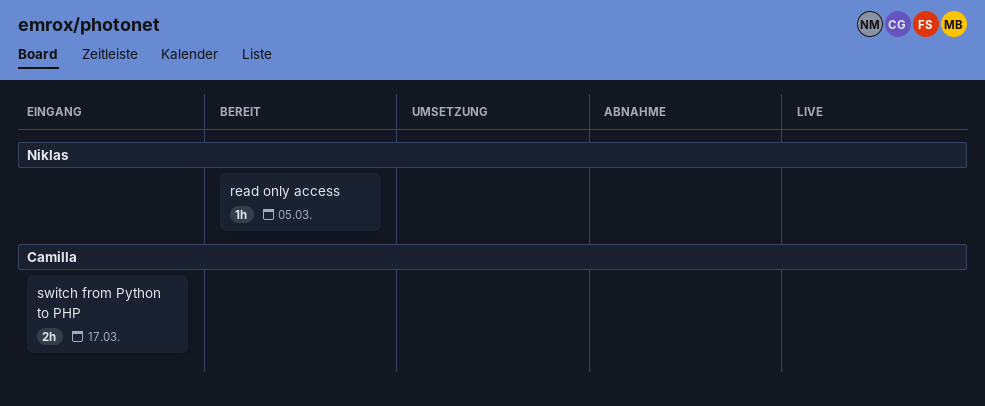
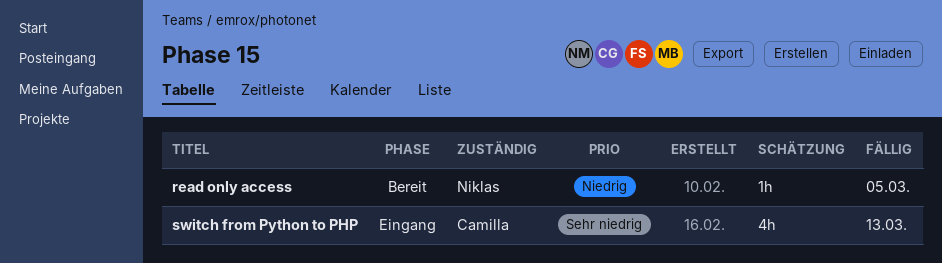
switch from Python to PHP, estimate: 2h -> 4h
switch from Python to PHP, due: Mar 17 -> Mar 13

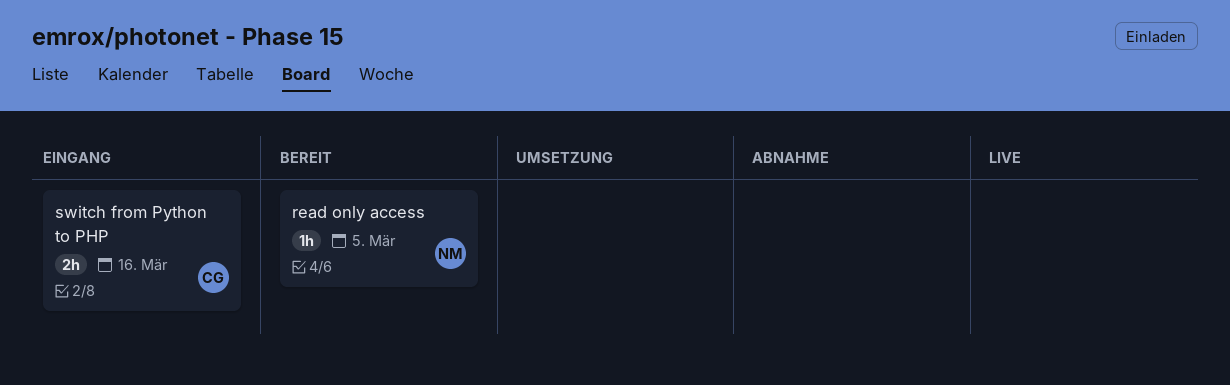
switch from Python to PHP, estimate: 4h -> 2h
switch from Python to PHP, due: Mar 13 -> Mar 16

